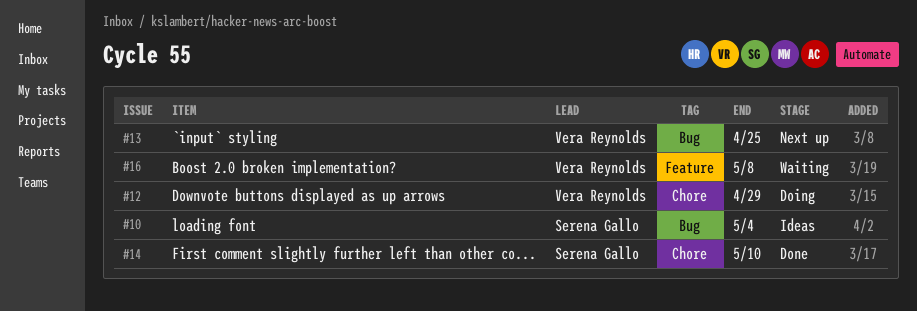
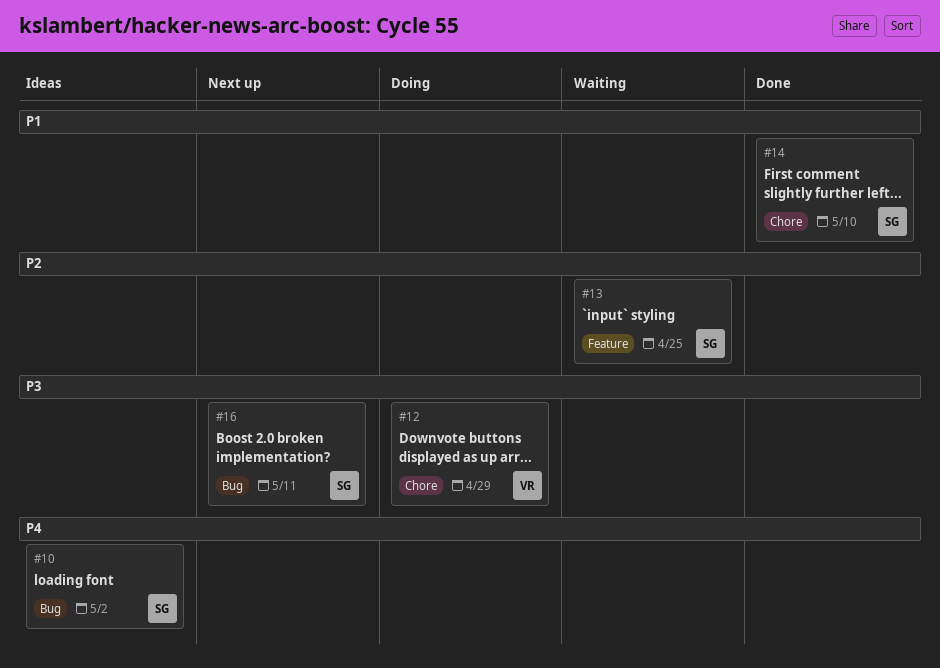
#10, due: May 4 -> May 2
#13, status: Next up -> Waiting
#13, owner: Vera Reynolds -> Serena Gallo
#13, label: Bug -> Feature
#16, status: Waiting -> Next up
#16, owner: Vera Reynolds -> Serena Gallo
#16, label: Feature -> Bug
#16, due: May 8 -> May 11

